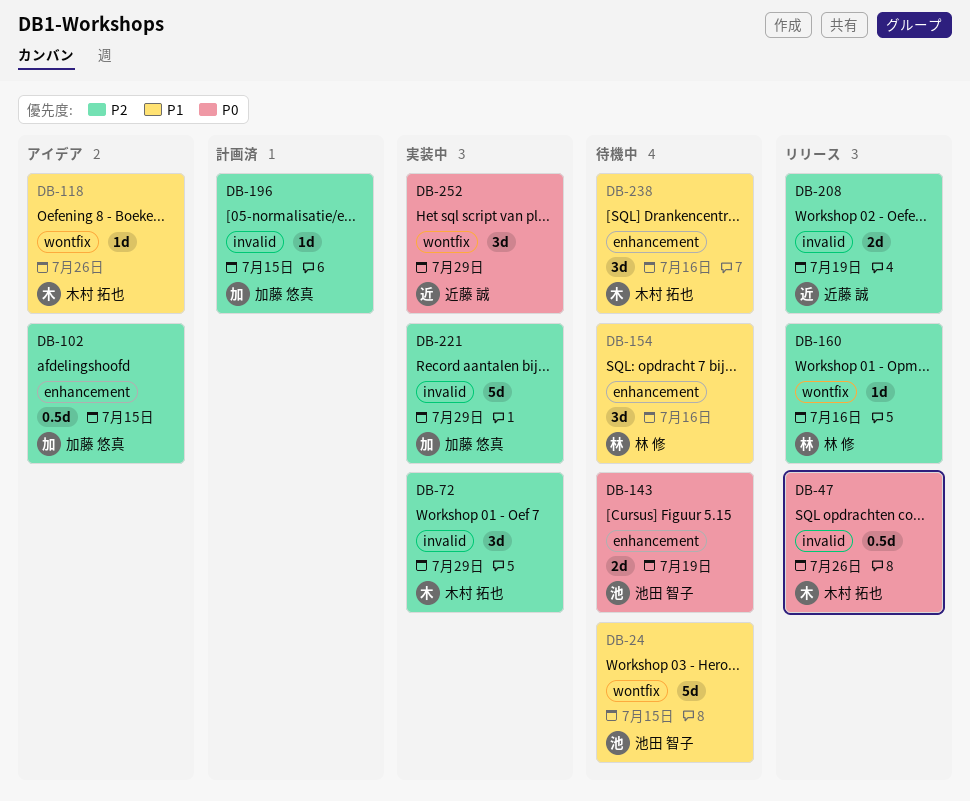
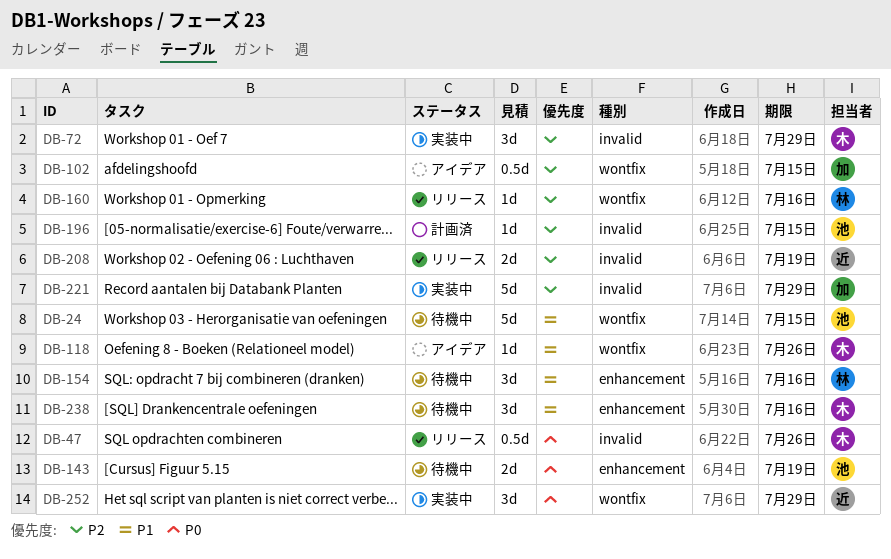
DB-102, label: enhancement -> wontfix
DB-196, owner: 加藤 悠真 -> 池田 智子

